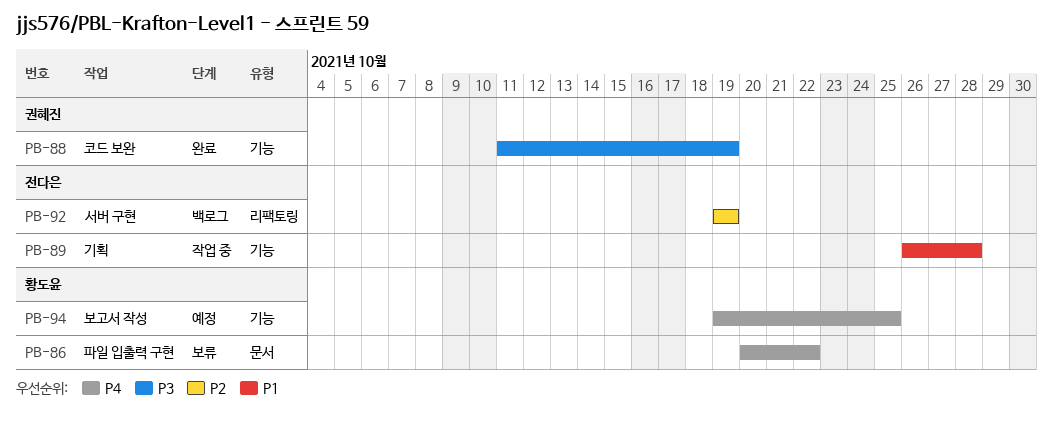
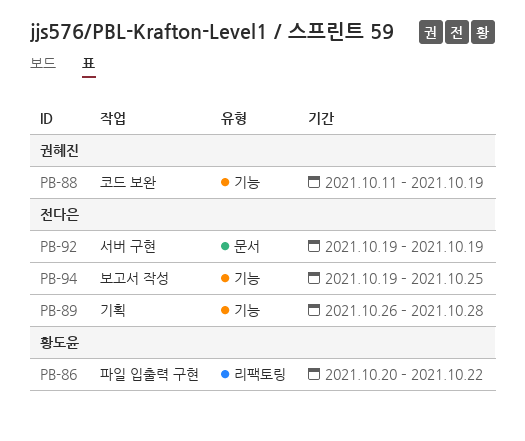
PB-86, label: 문서 -> 리팩토링
PB-92, label: 리팩토링 -> 문서
PB-94, owner: 황도윤 -> 전다은

